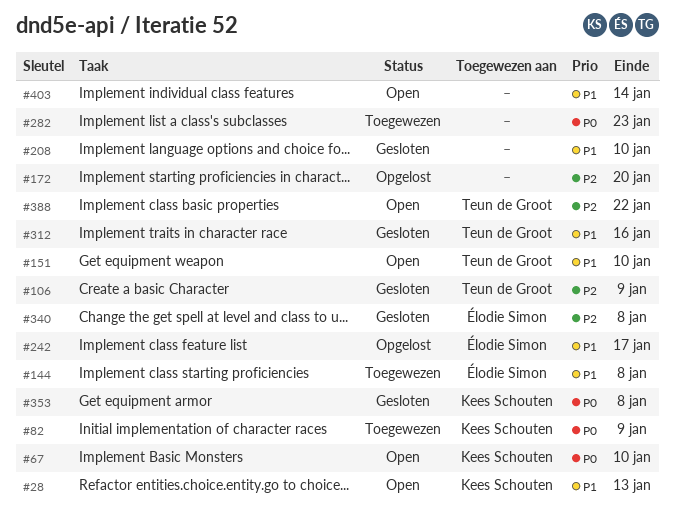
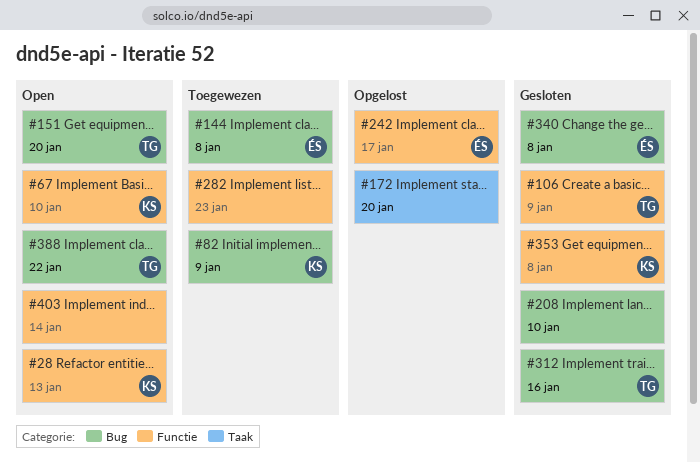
#151, due: Jan 10 -> Jan 20

